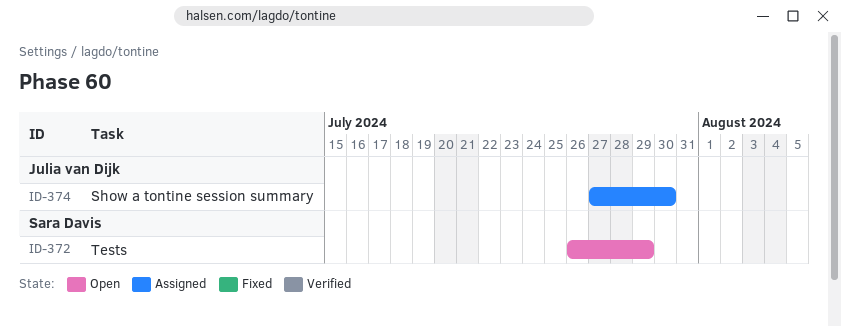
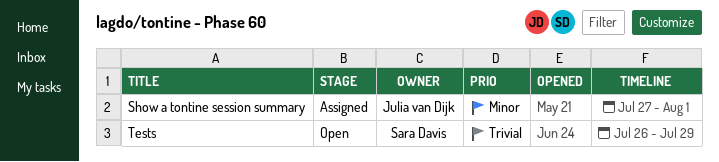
Show a tontine session summary, due: Jul 30 -> Aug 1

